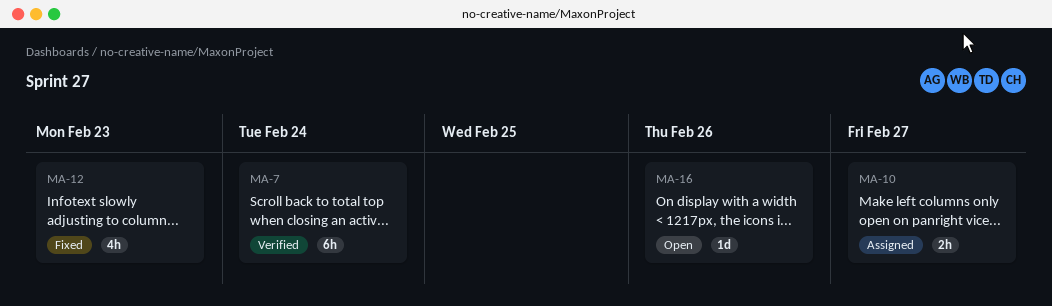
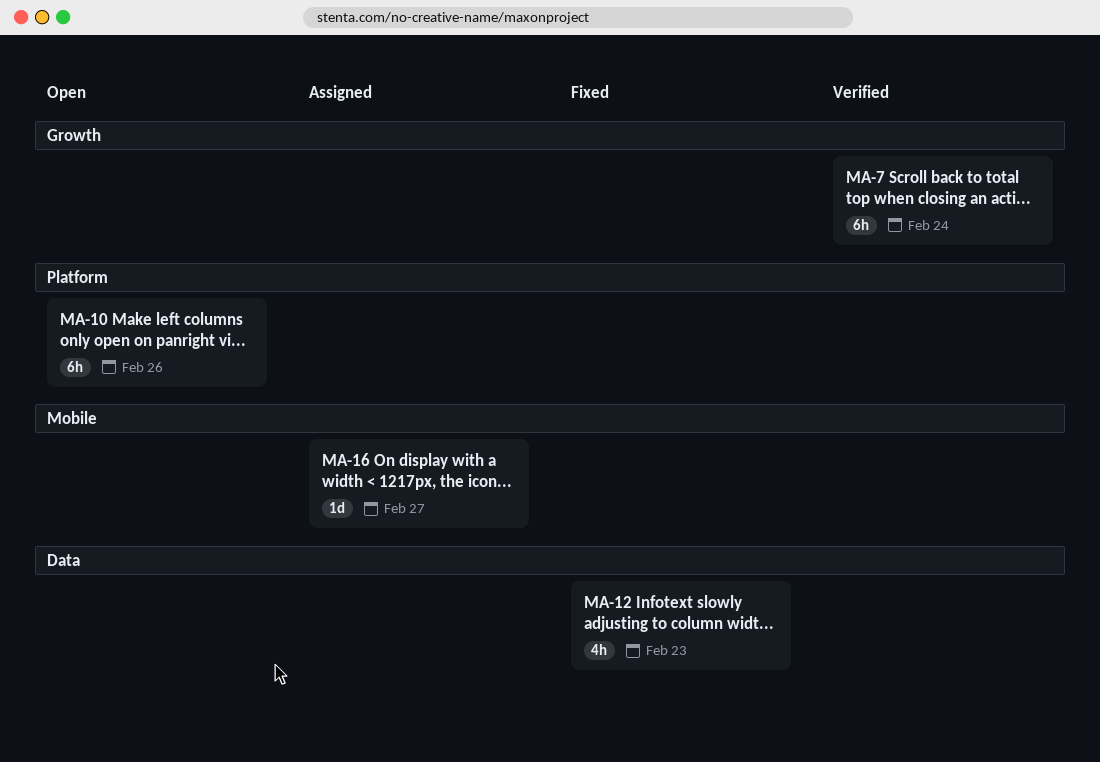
MA-10, status: Assigned -> Open
MA-10, estimate: 2h -> 6h
MA-10, due: Feb 27 -> Feb 26
MA-16, status: Open -> Assigned
MA-16, due: Feb 26 -> Feb 27

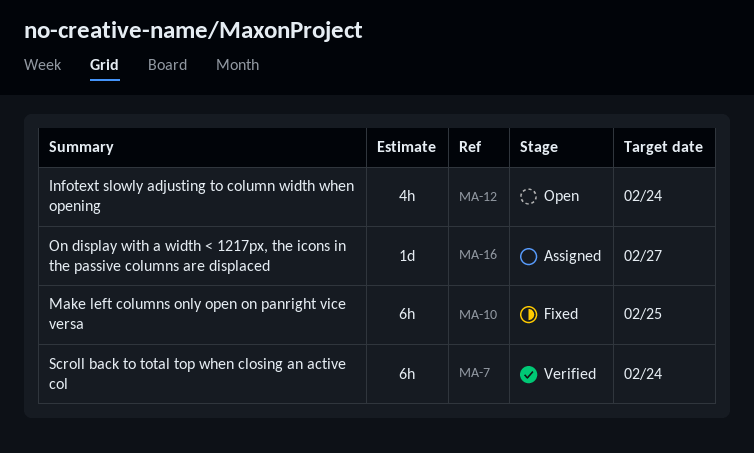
MA-10, status: Open -> Fixed
MA-10, due: Feb 26 -> Feb 25
MA-12, status: Fixed -> Open
MA-12, due: Feb 23 -> Feb 24

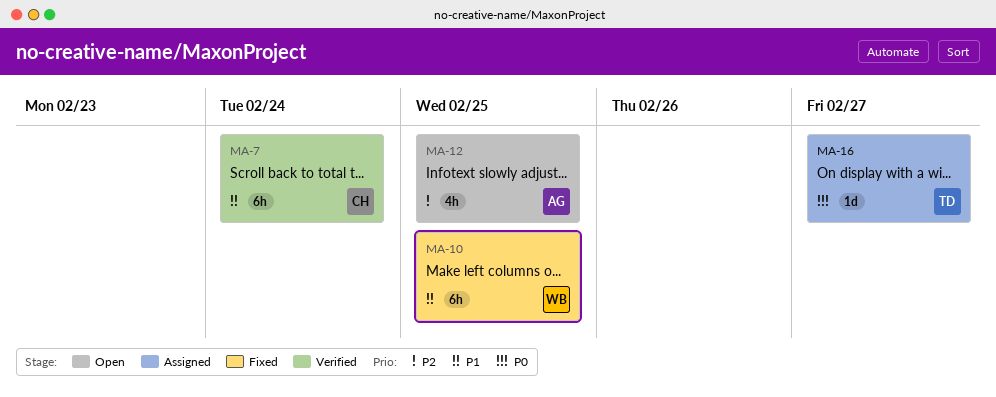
MA-12, due: Feb 24 -> Feb 25

